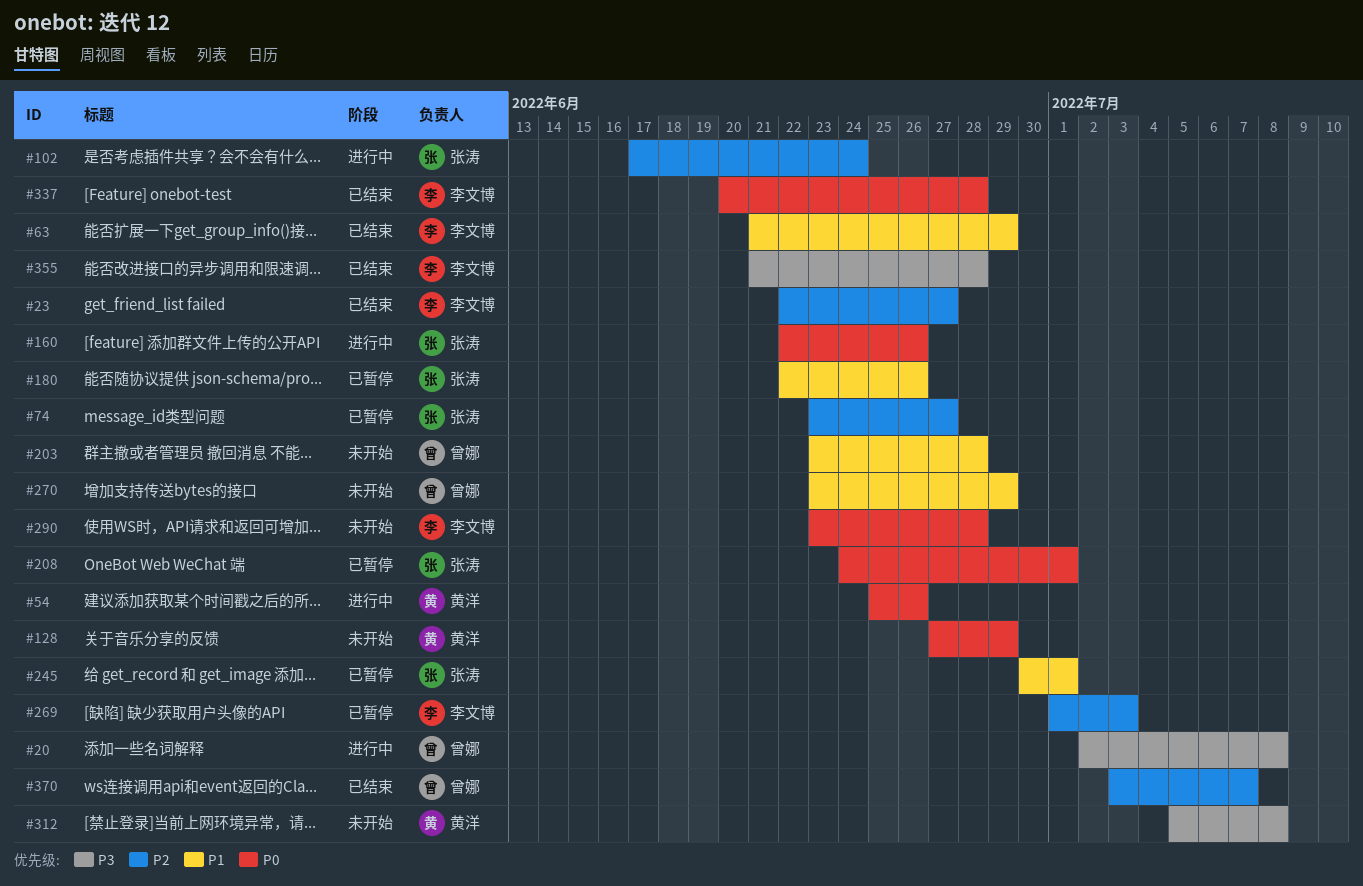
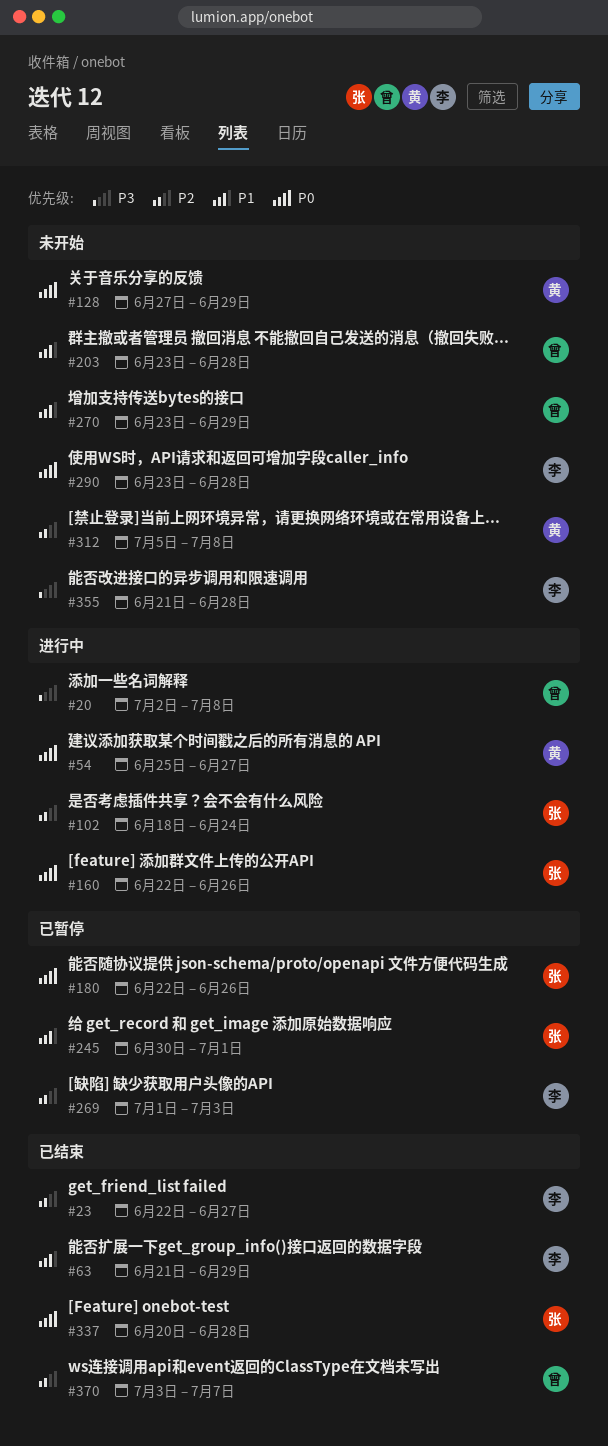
#54, due: Jun 26 -> Jun 27
#74: present -> none
#102, start: Jun 17 -> Jun 18
#180, priority: P1 -> P0
#208: present -> none
#312, priority: P3 -> P2
#337, owner: 李文博 -> 张涛
#355, status: 已结束 -> 未开始

